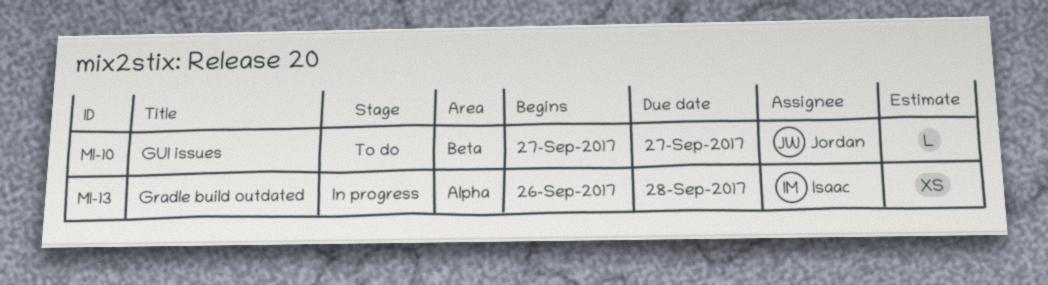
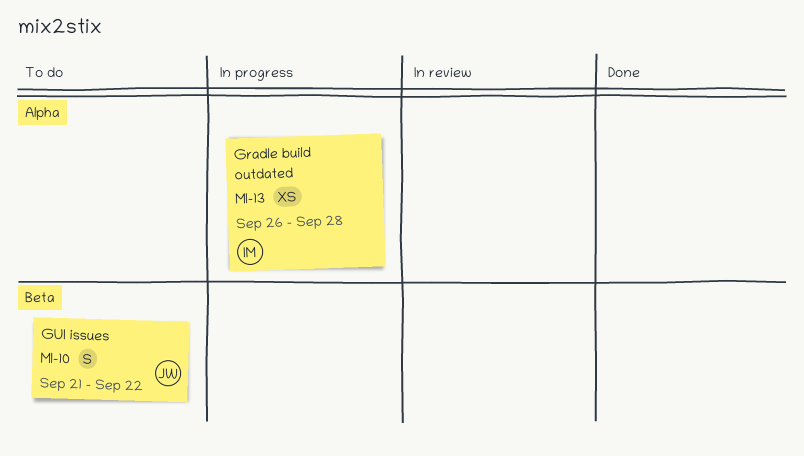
MI-10, estimate: L -> S
MI-10, start: Sep 27 -> Sep 21
MI-10, due: Sep 27 -> Sep 22

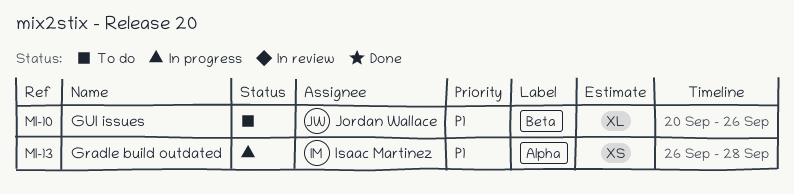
MI-10, estimate: S -> XL
MI-10, start: Sep 21 -> Sep 20
MI-10, due: Sep 22 -> Sep 26

